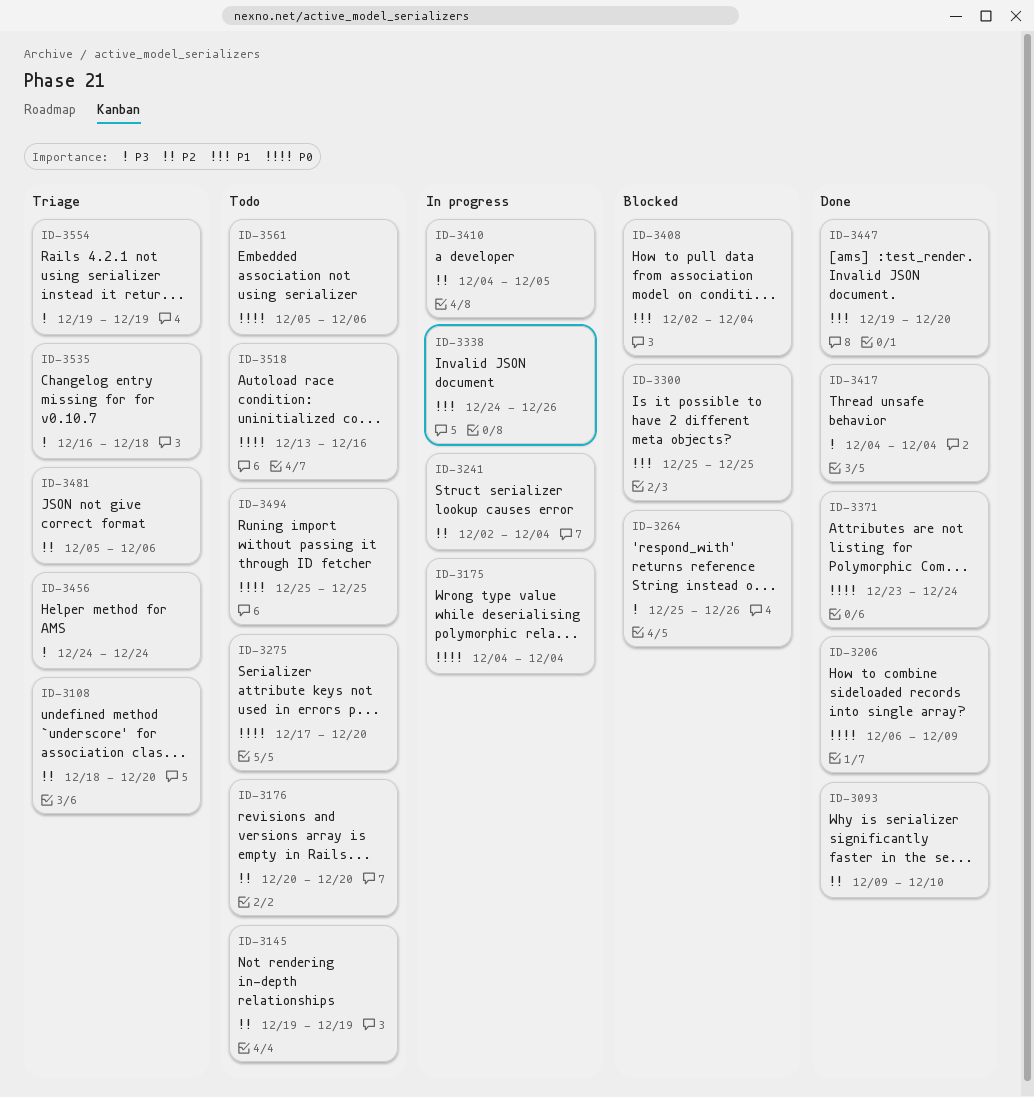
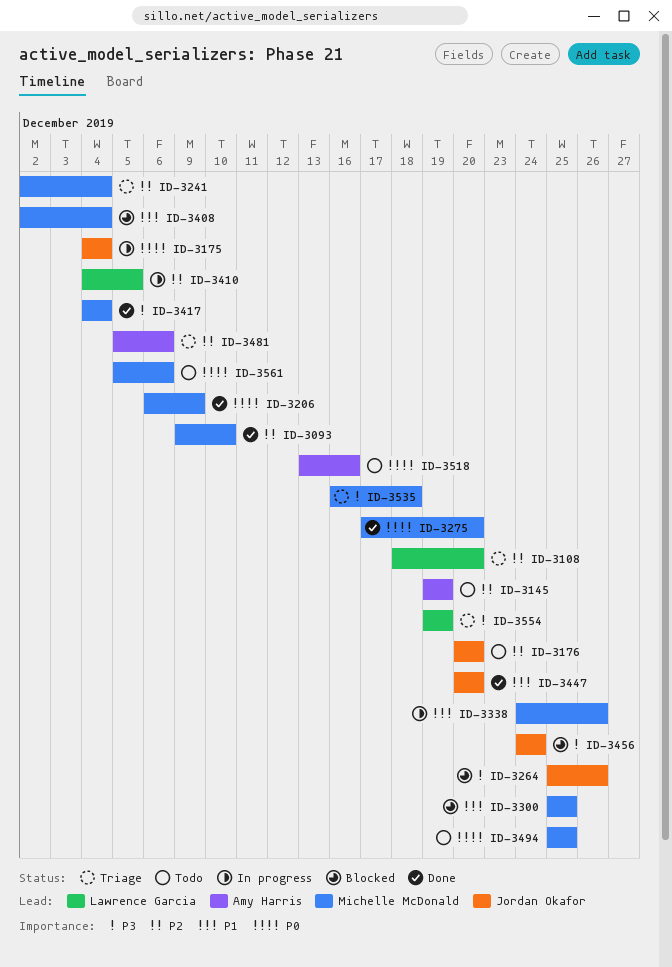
ID-3241, status: In progress -> Triage
ID-3275, status: Todo -> Done
ID-3371: present -> none
ID-3447, start: Dec 19 -> Dec 20
ID-3456, status: Triage -> Blocked

